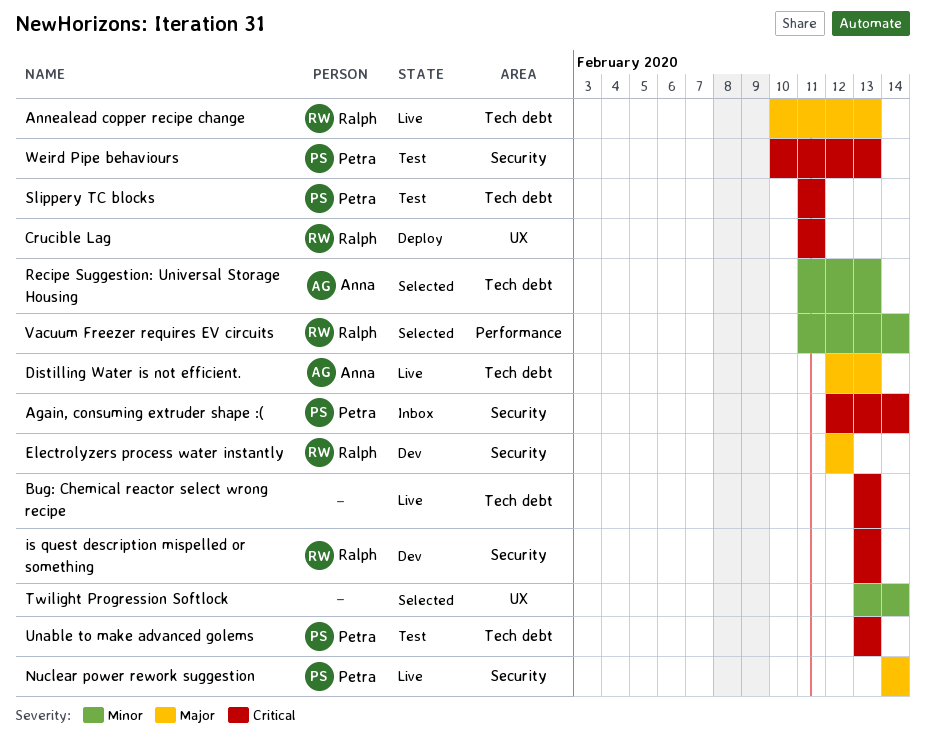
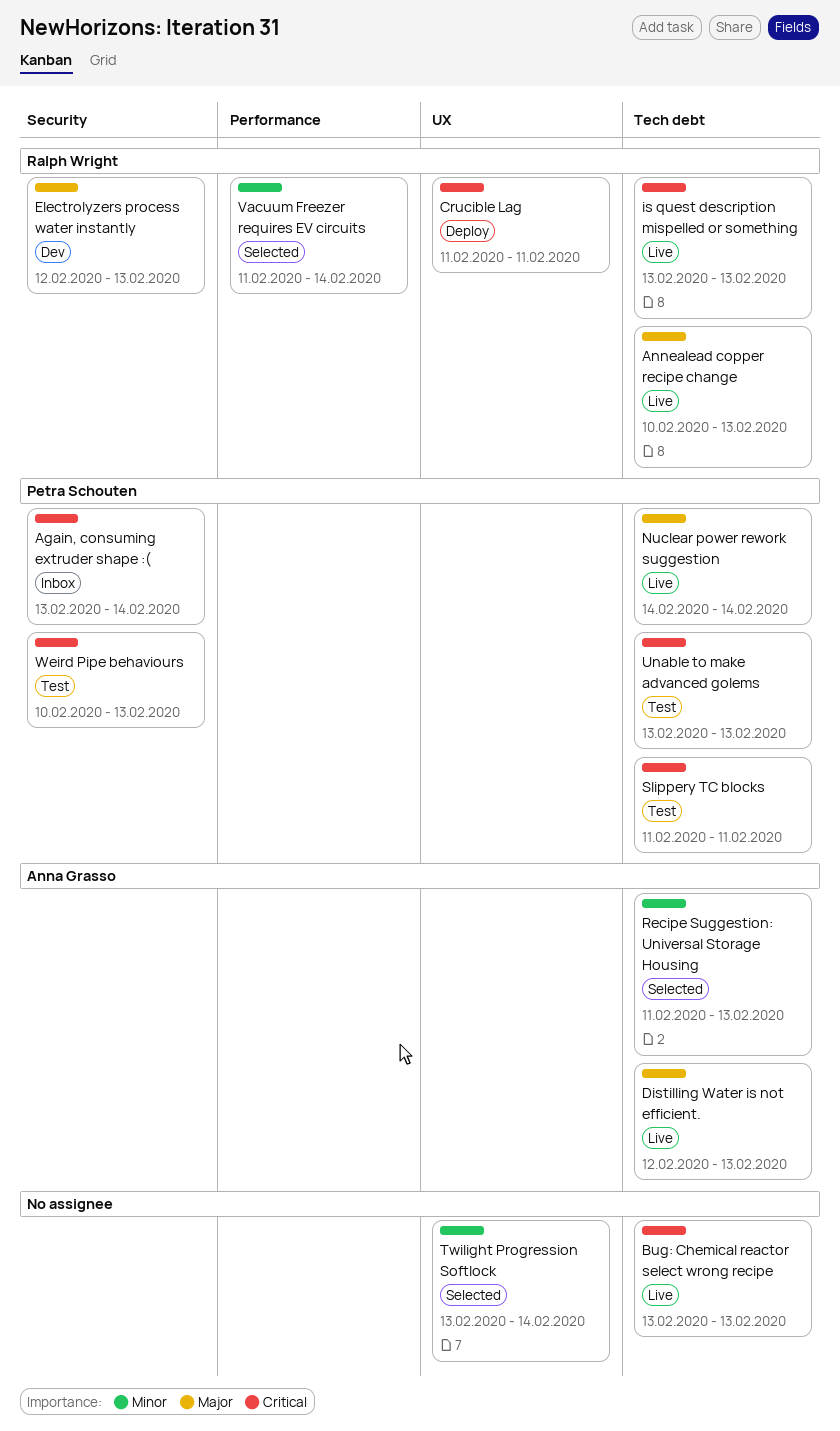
Again, consuming extruder shape :(, start: Feb 12 -> Feb 13
Electrolyzers process water instantly, due: Feb 12 -> Feb 13
is quest description mispelled or something, status: Dev -> Live
is quest description mispelled or something, label: Security -> Tech debt
Nuclear power rework suggestion, label: Security -> Tech debt

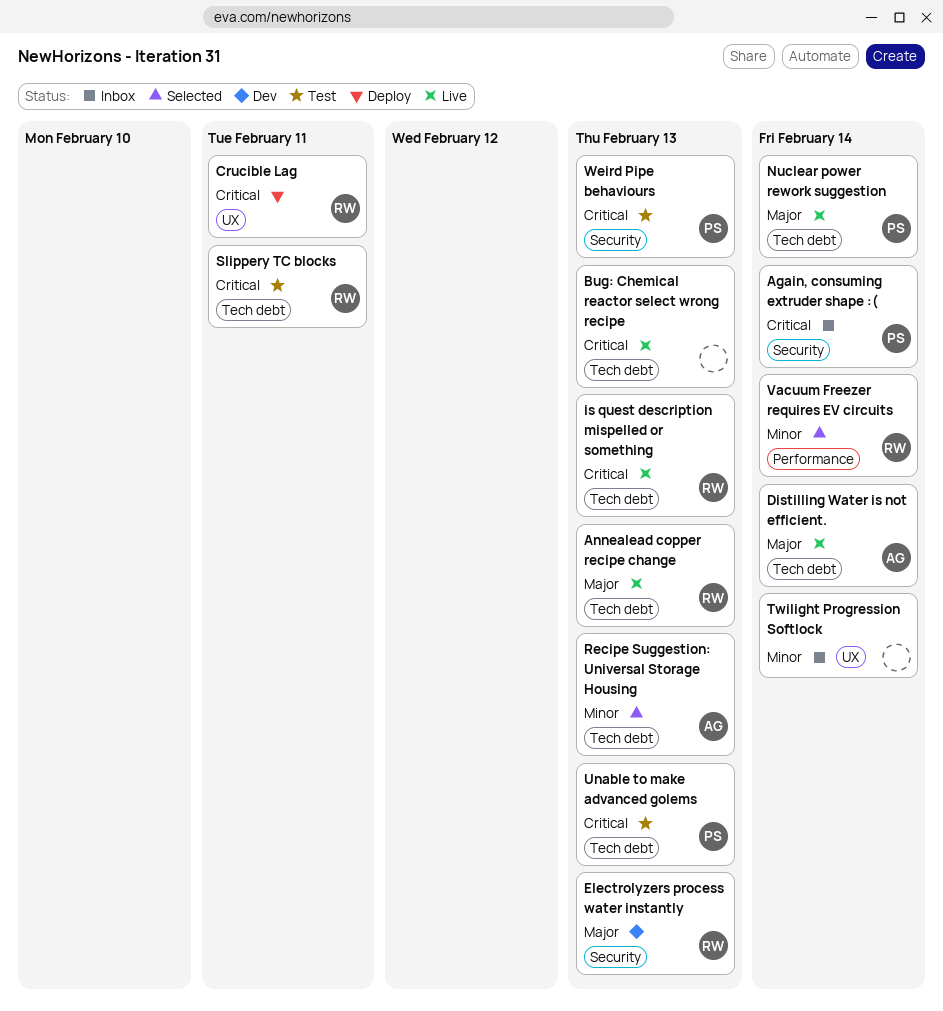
Distilling Water is not efficient., due: Feb 13 -> Feb 14
Slippery TC blocks, owner: Petra Schouten -> Ralph Wright
Twilight Progression Softlock, status: Selected -> Inbox

